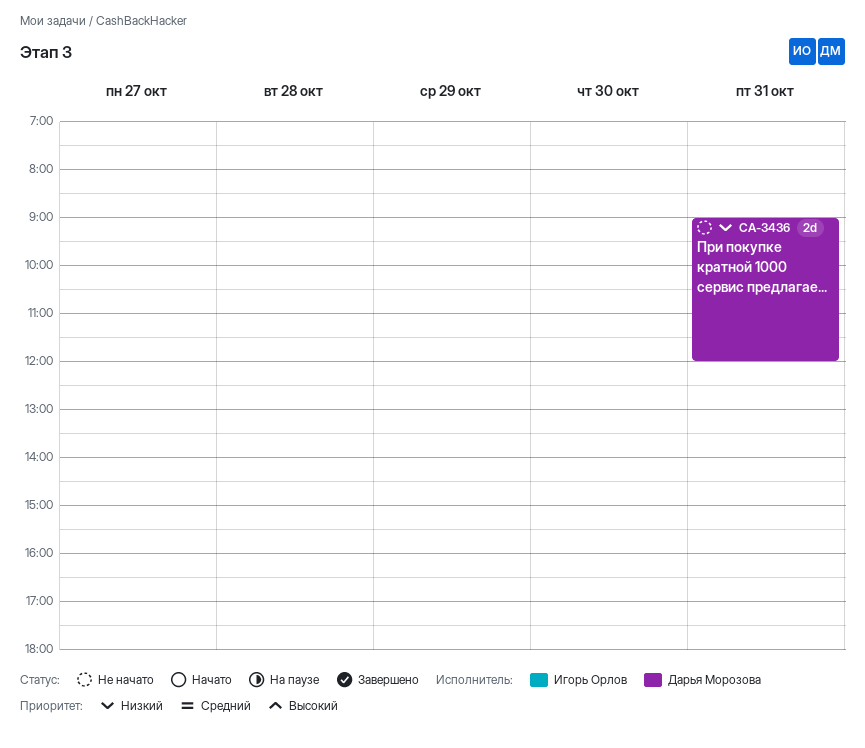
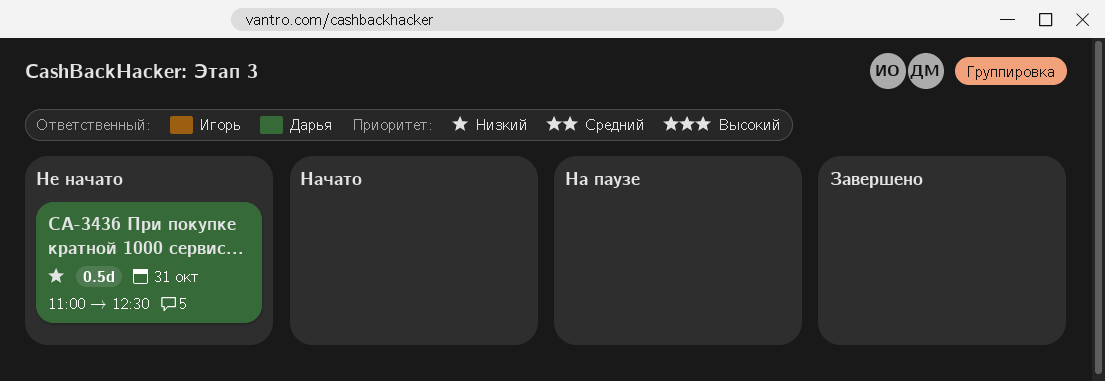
CA-3436, estimate: 2d -> 0.5d
CA-3436, begins: 09:00 -> 11:00
CA-3436, ends: 12:00 -> 12:30

